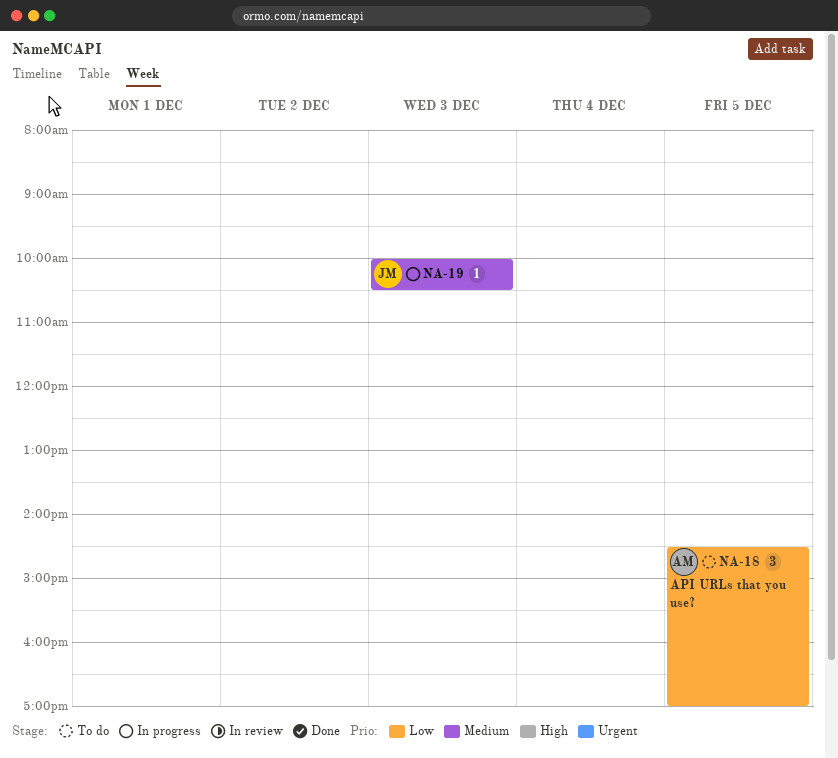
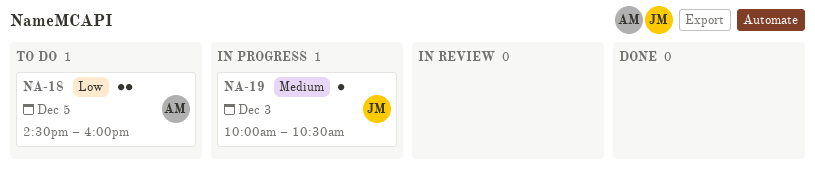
NA-18, estimate: 3 -> 2
NA-18, ends: 17:00 -> 16:00

